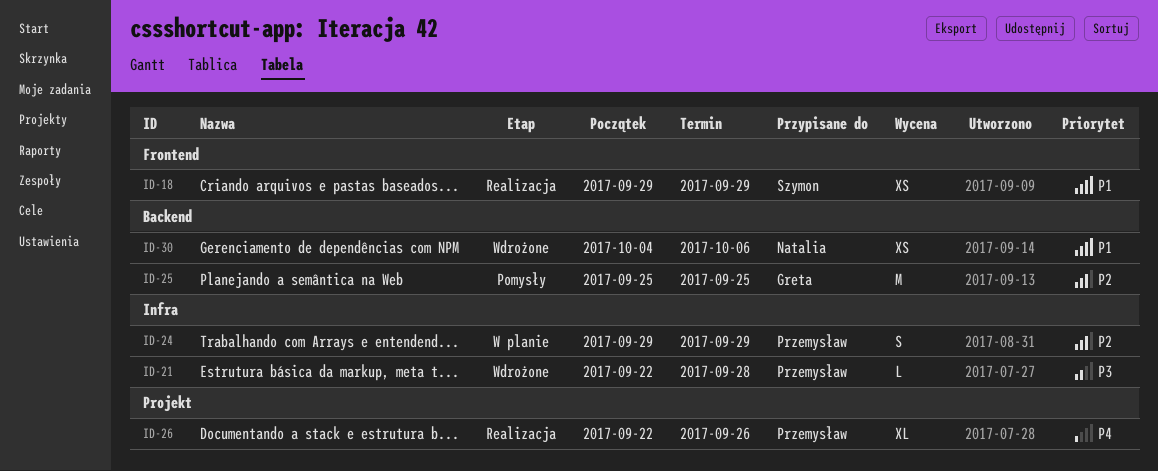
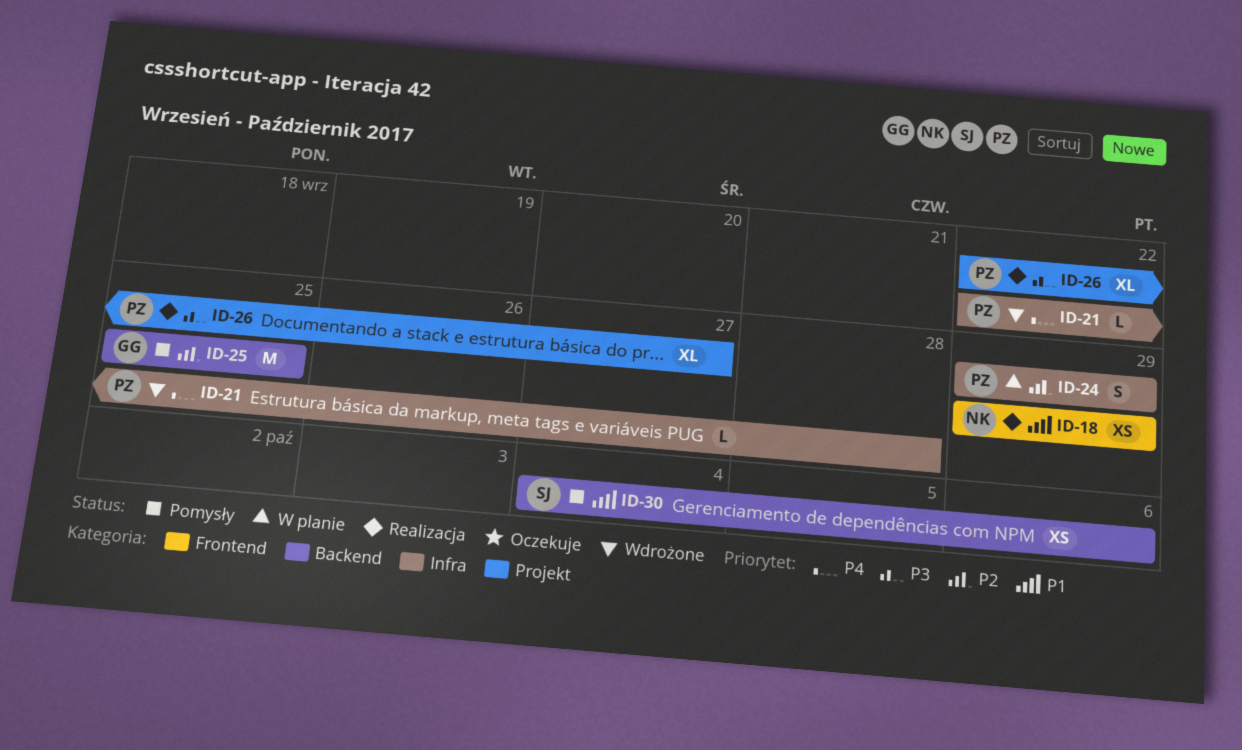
ID-18, owner: Szymon -> Natalia
ID-21, priority: P3 -> P4
ID-26, priority: P4 -> P3
ID-26, due: Sep 26 -> Sep 27
ID-30, status: Wdrożone -> Pomysły
ID-30, owner: Natalia -> Szymon

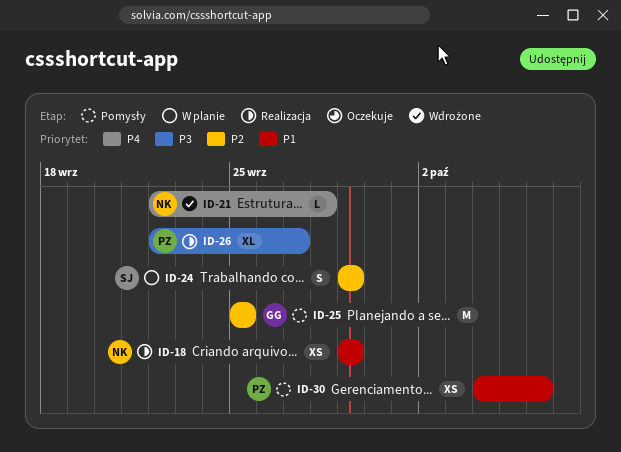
ID-21, owner: PZ -> NK
ID-24, owner: PZ -> SJ
ID-30, owner: SJ -> PZ

